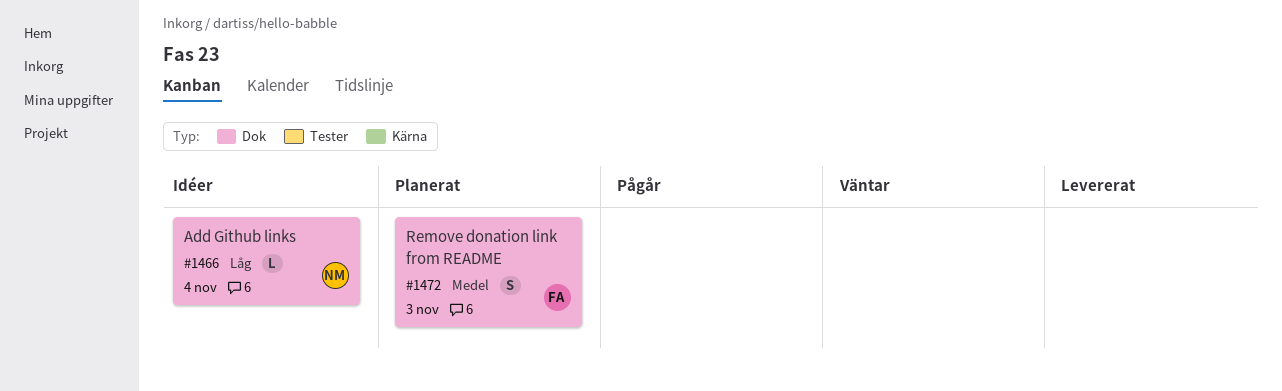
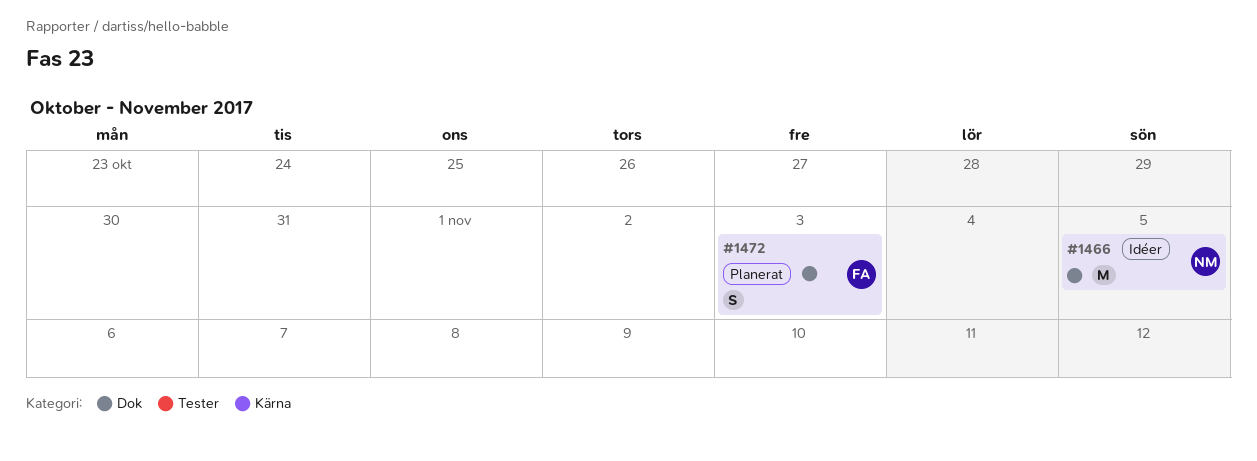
#1466, estimate: L -> M
#1466, due: Nov 4 -> Nov 5

